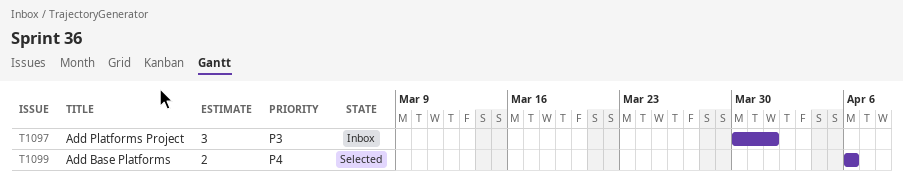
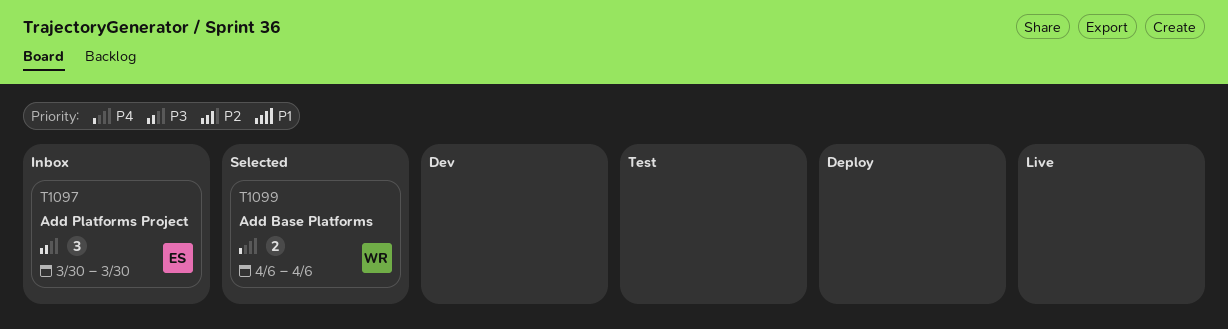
T1097, due: Apr 1 -> Mar 30

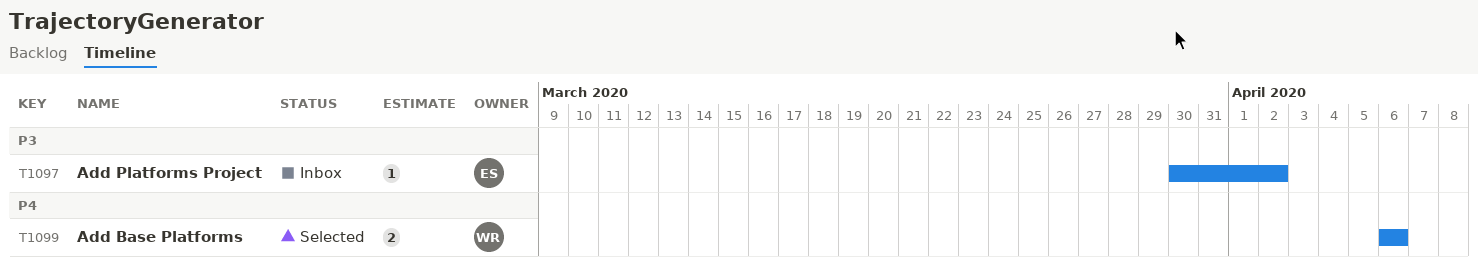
T1097, estimate: 3 -> 1
T1097, due: Mar 30 -> Apr 2

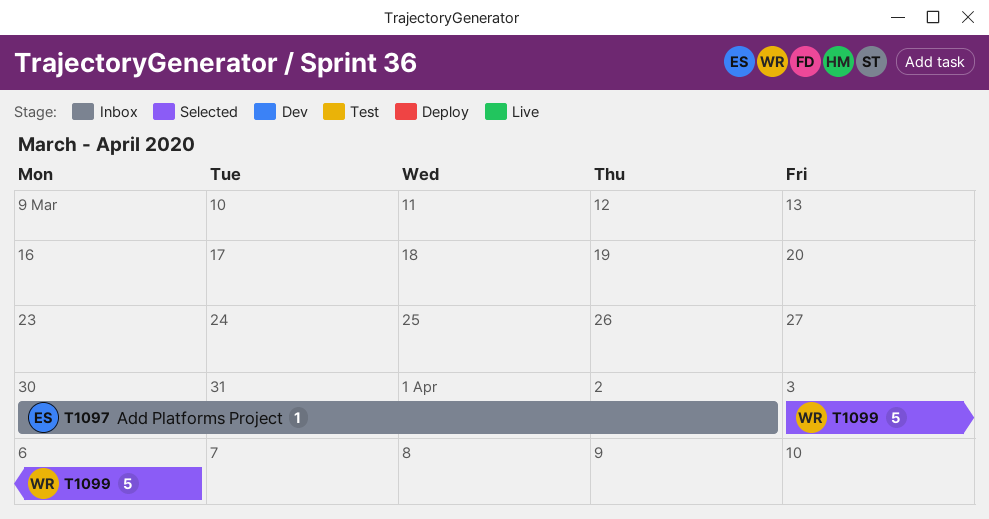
T1099, estimate: 2 -> 5
T1099, start: Apr 6 -> Apr 3

